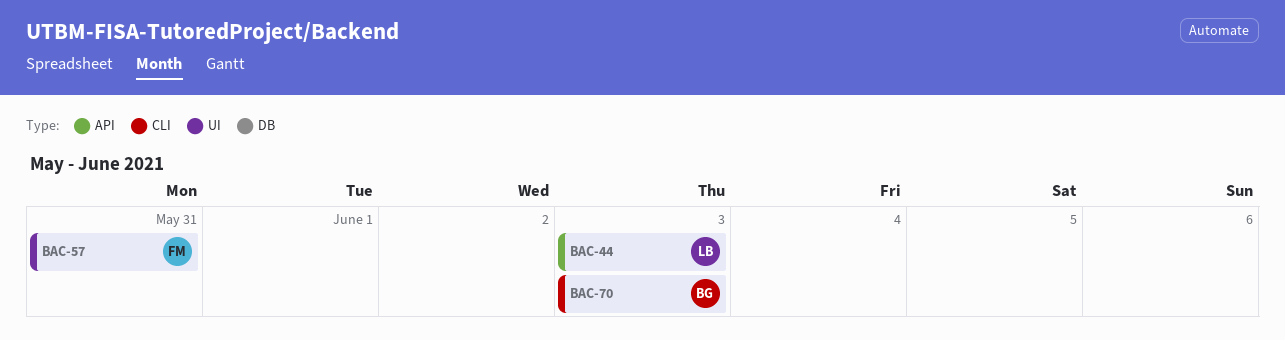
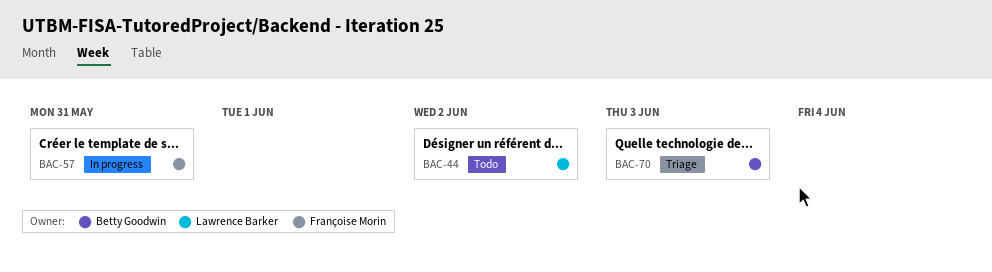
BAC-44, due: Jun 3 -> Jun 2

